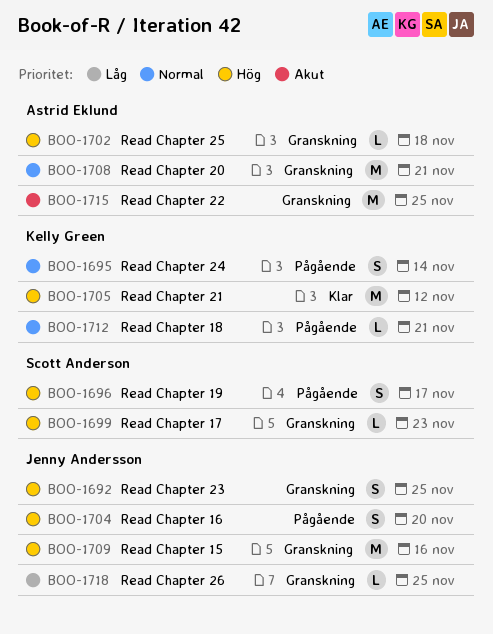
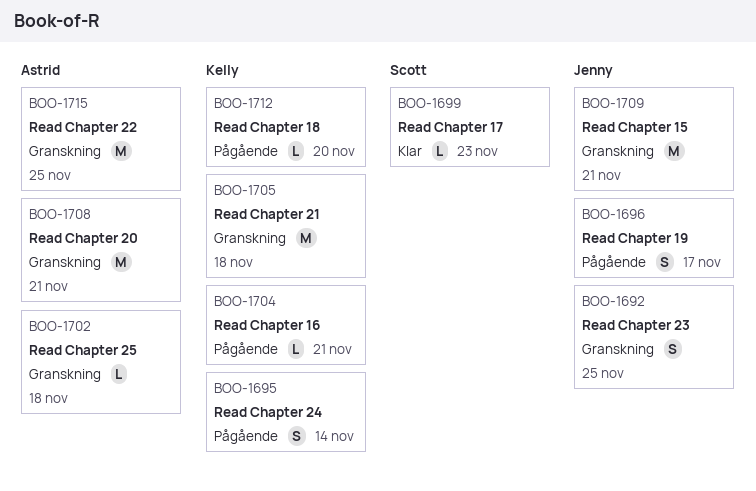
BOO-1696, owner: Scott Anderson -> Jenny Andersson
BOO-1699, status: Granskning -> Klar
BOO-1704, owner: Jenny Andersson -> Kelly Green
BOO-1704, estimate: S -> L
BOO-1704, due: Nov 20 -> Nov 21
BOO-1705, status: Klar -> Granskning
BOO-1705, due: Nov 12 -> Nov 18
BOO-1709, due: Nov 16 -> Nov 21
BOO-1712, due: Nov 21 -> Nov 20
BOO-1718: present -> none

